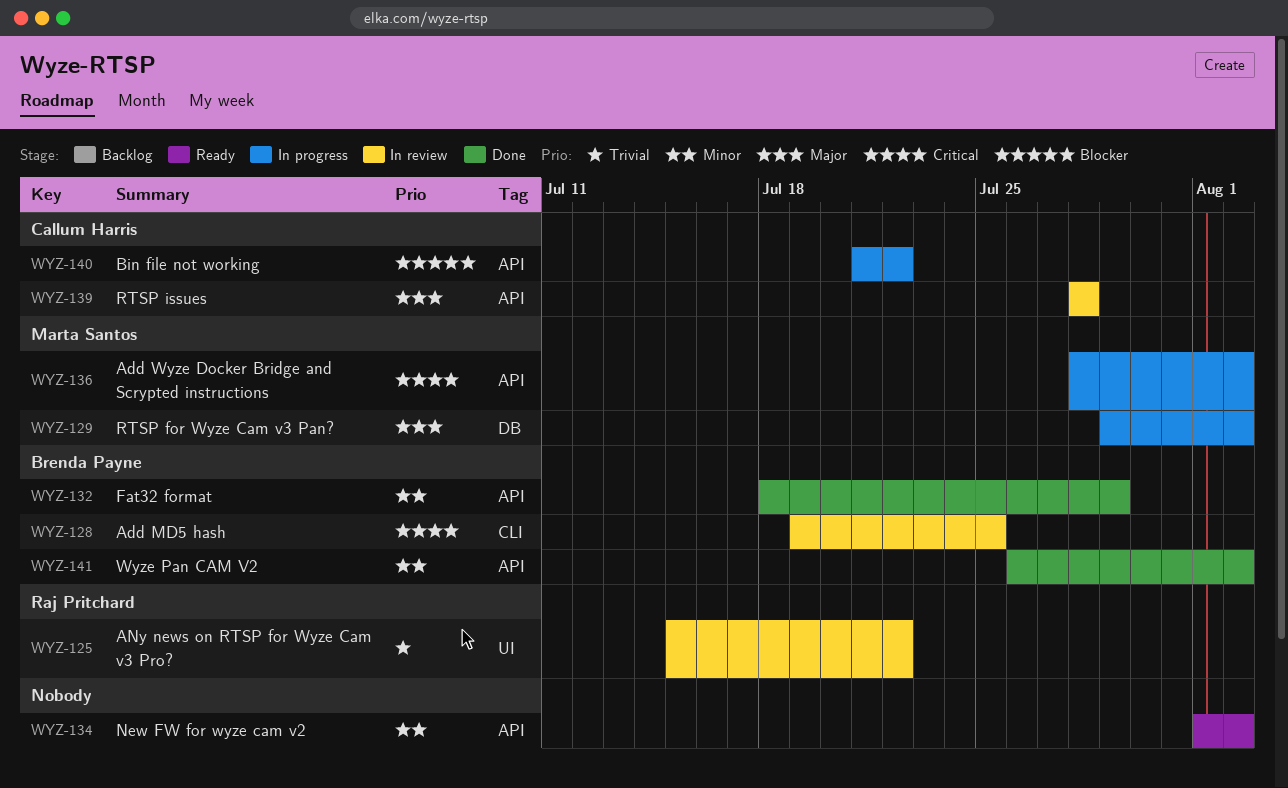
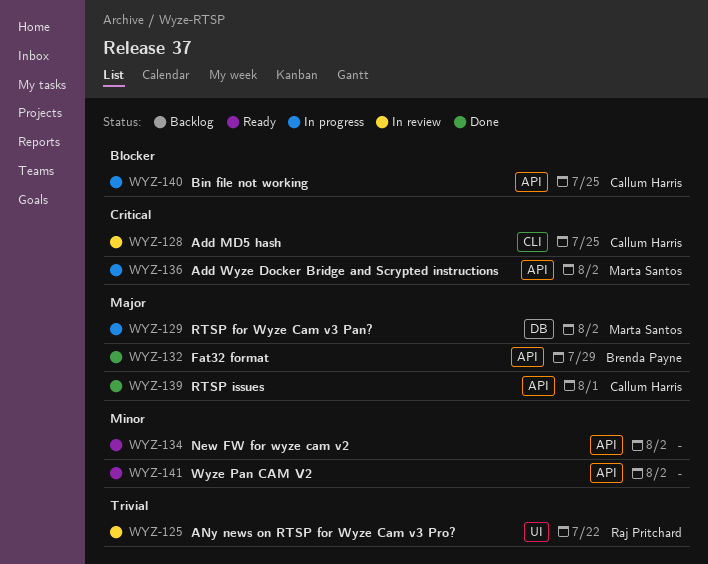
WYZ-128, owner: Brenda Payne -> Callum Harris
WYZ-132, priority: Minor -> Major
WYZ-139, status: In review -> Done
WYZ-139, due: Jul 28 -> Aug 1
WYZ-140, due: Jul 22 -> Jul 25
WYZ-141, status: Done -> Ready
WYZ-141, owner: Brenda Payne -> none

